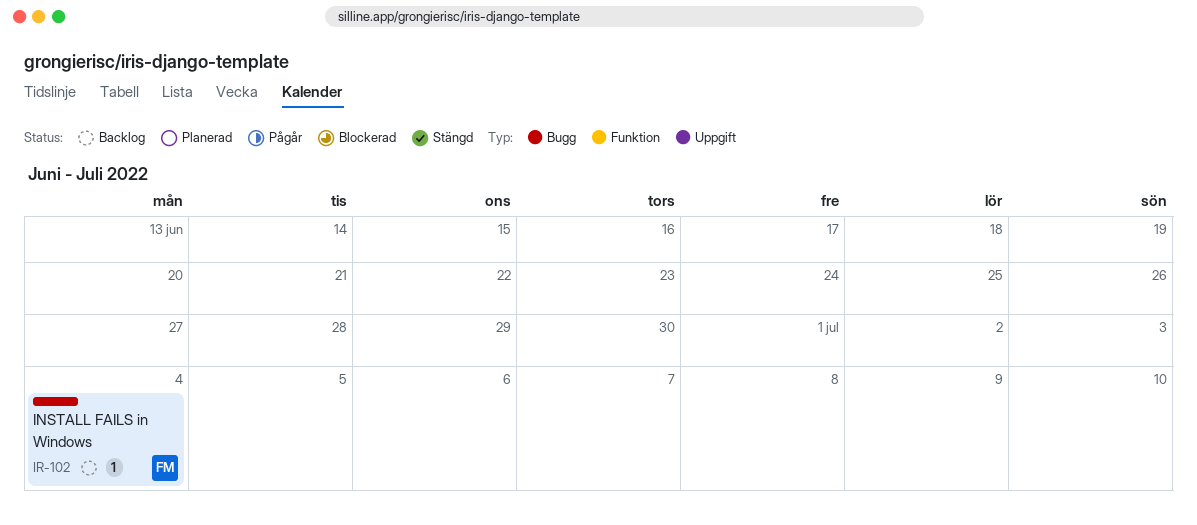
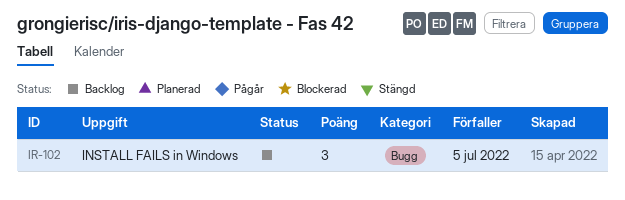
IR-102, estimate: 1 -> 3
IR-102, due: Jul 4 -> Jul 5

